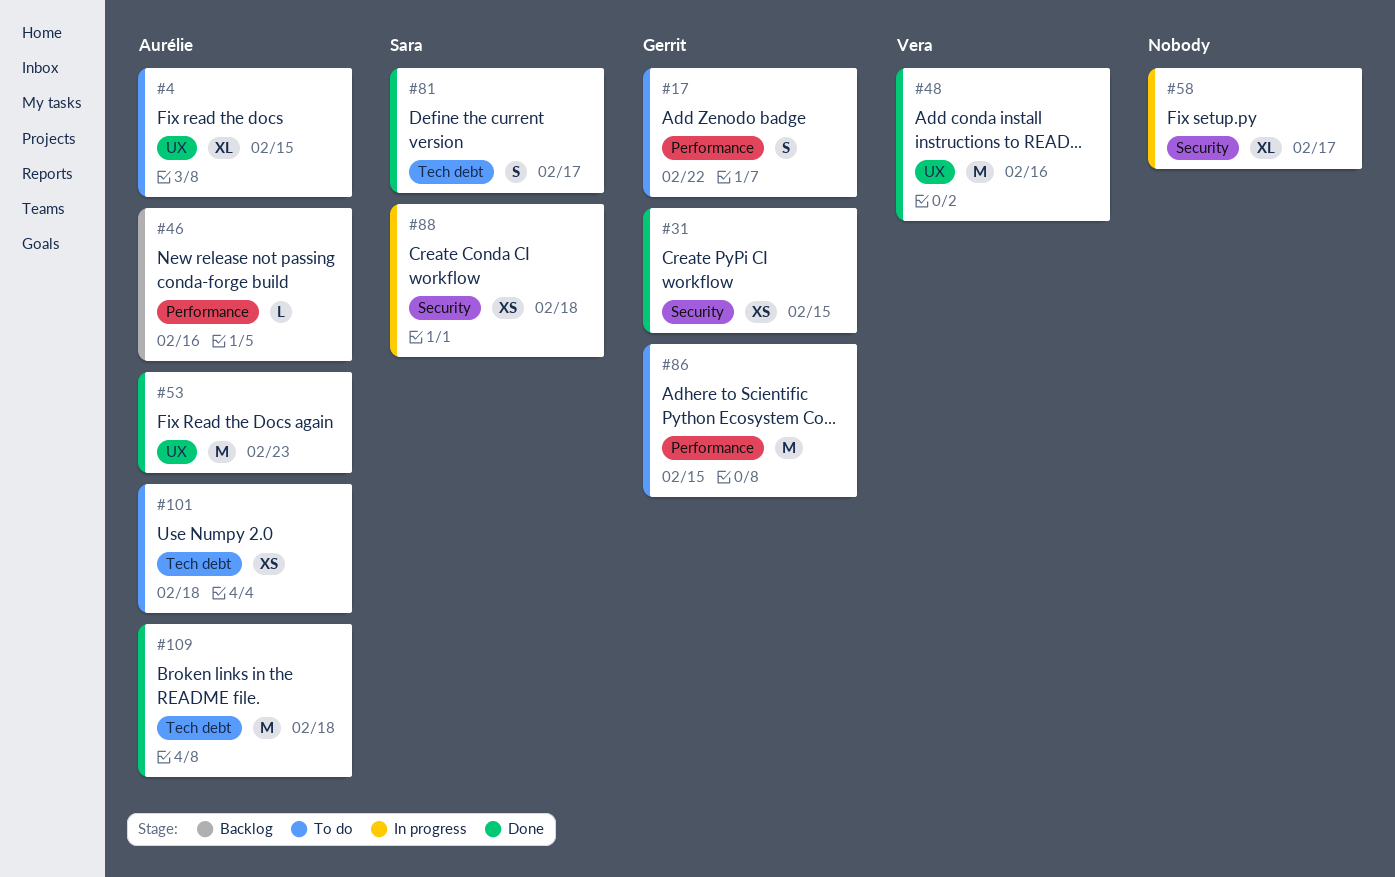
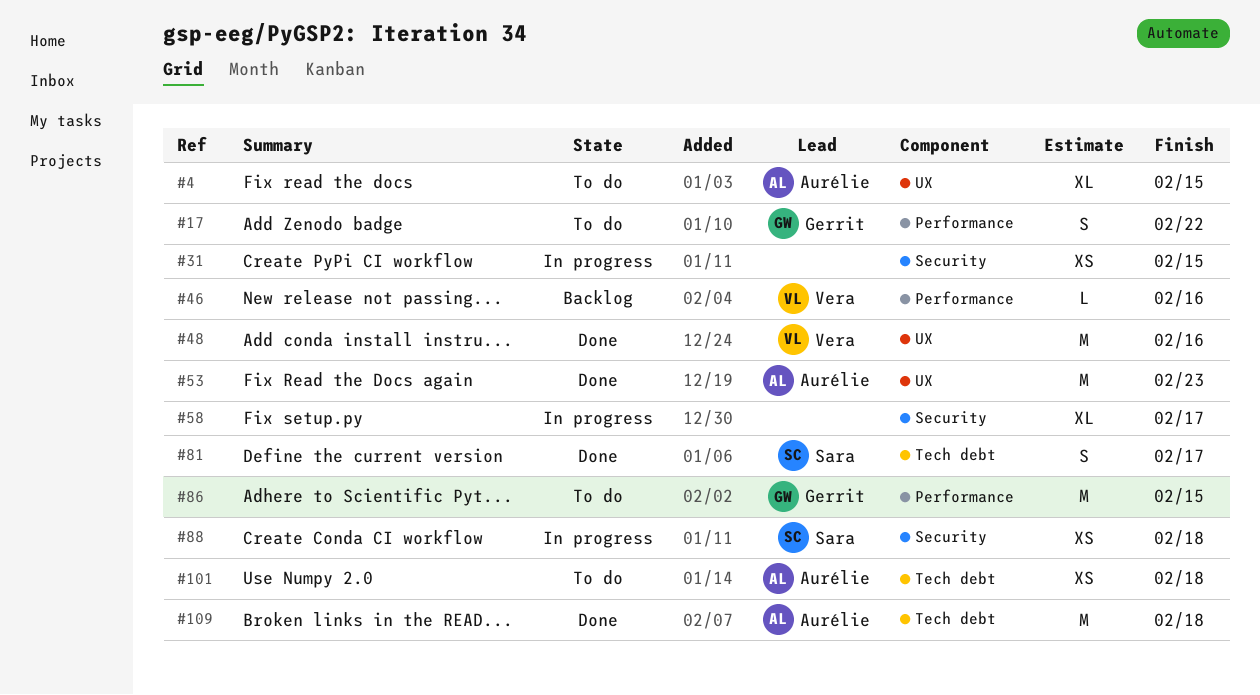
#31, status: Done -> In progress
#31, owner: Gerrit -> none
#46, owner: Aurélie -> Vera

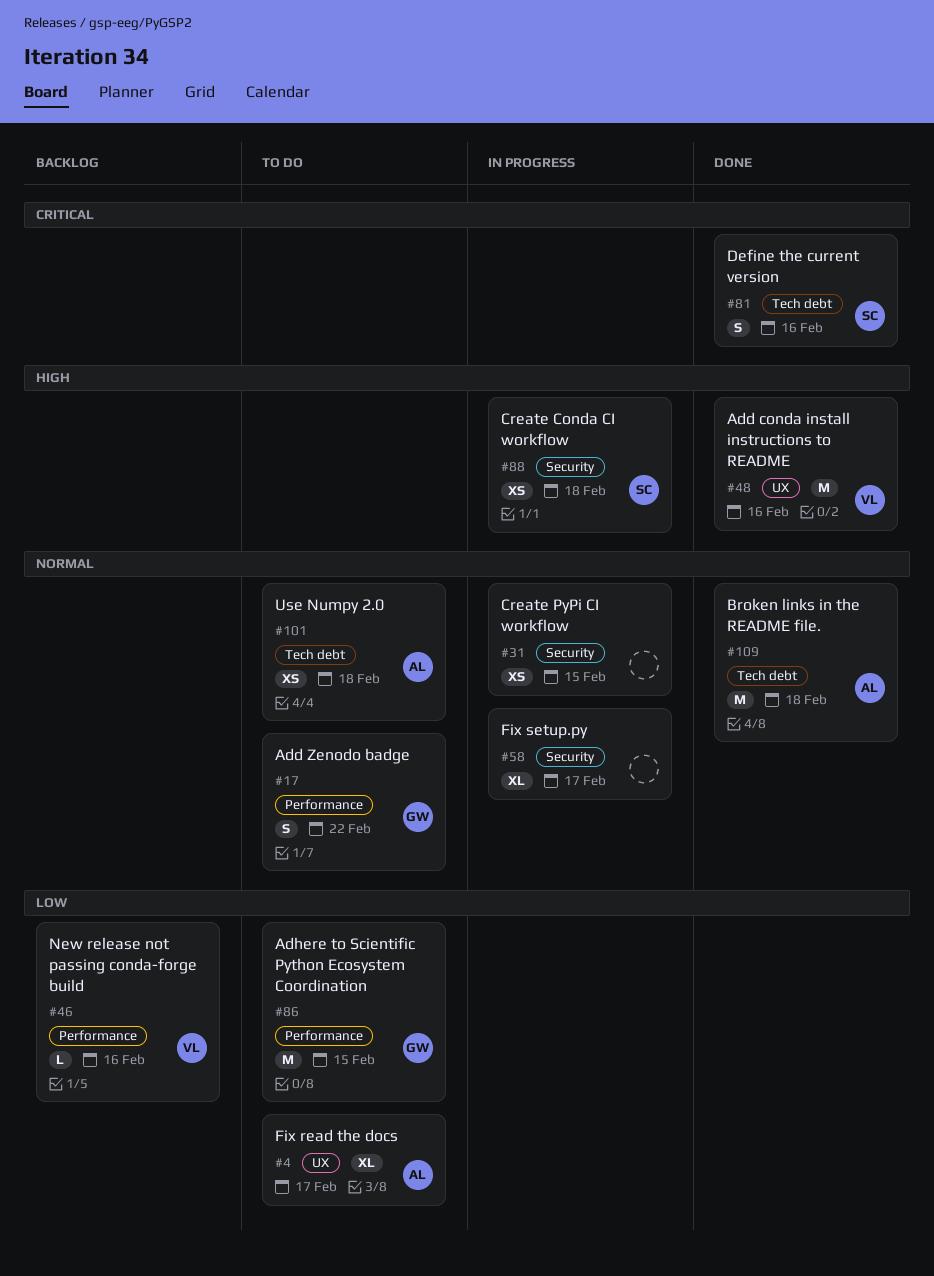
#4, due: Feb 15 -> Feb 17
#53: present -> none
#81, due: Feb 17 -> Feb 16

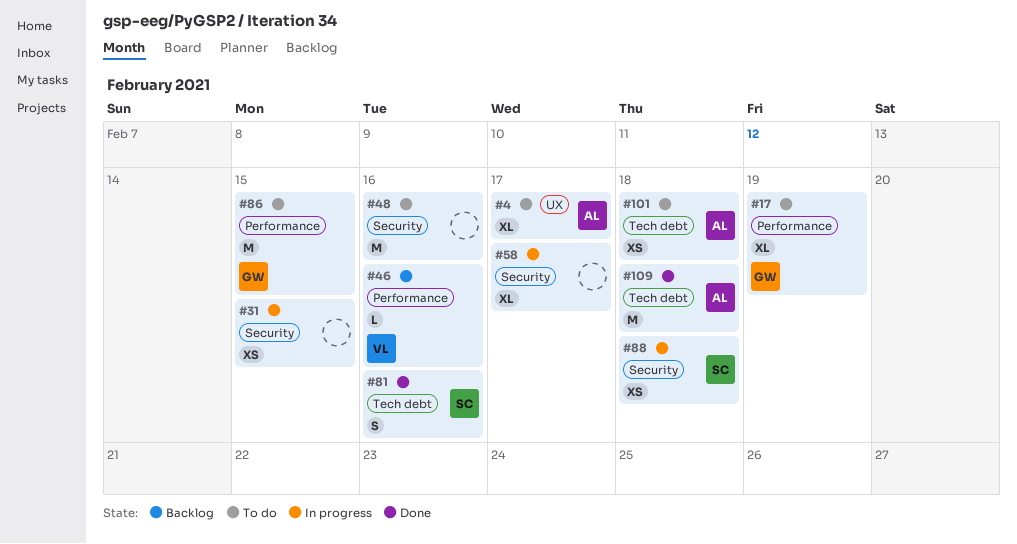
#17, estimate: S -> XL
#17, due: Feb 22 -> Feb 19
#48, status: Done -> To do
#48, owner: VL -> none
#48, label: UX -> Security

